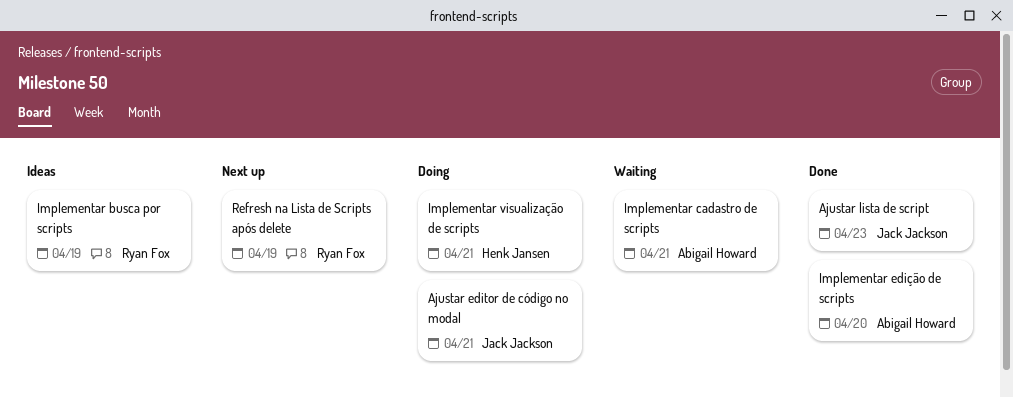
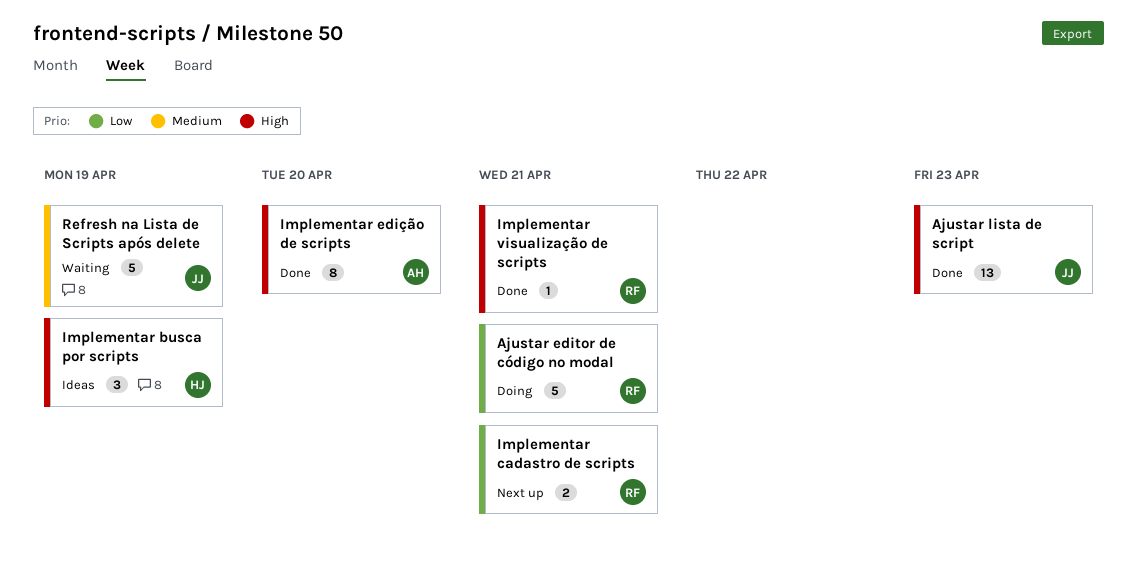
Ajustar editor de código no modal, owner: Jack Jackson -> Ryan Fox
Implementar busca por scripts, owner: Ryan Fox -> Henk Jansen
Implementar cadastro de scripts, status: Waiting -> Next up
Implementar cadastro de scripts, owner: Abigail Howard -> Ryan Fox
Implementar visualização de scripts, status: Doing -> Done
Implementar visualização de scripts, owner: Henk Jansen -> Ryan Fox
Refresh na Lista de Scripts após delete, status: Next up -> Waiting
Refresh na Lista de Scripts após delete, owner: Ryan Fox -> Jack Jackson

